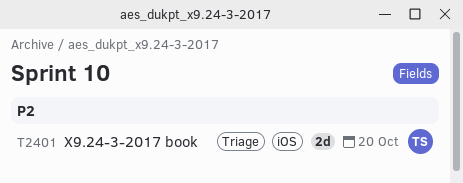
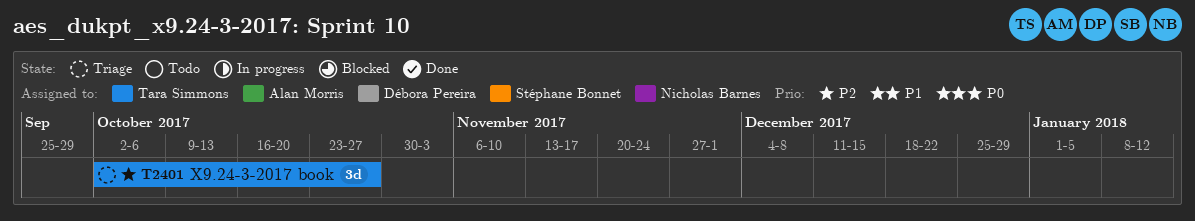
T2401, estimate: 2d -> 3d
T2401, due: Oct 20 -> Oct 27

